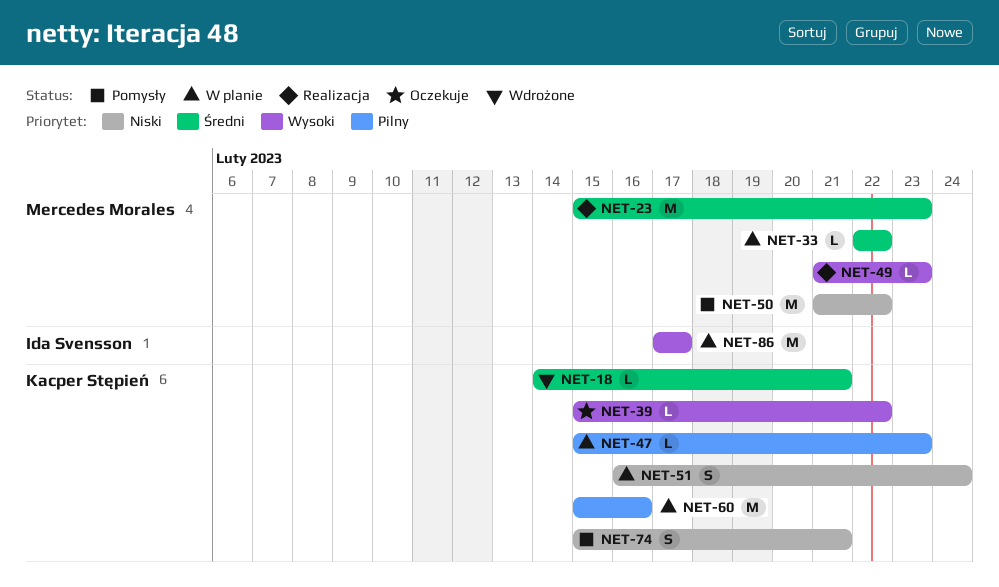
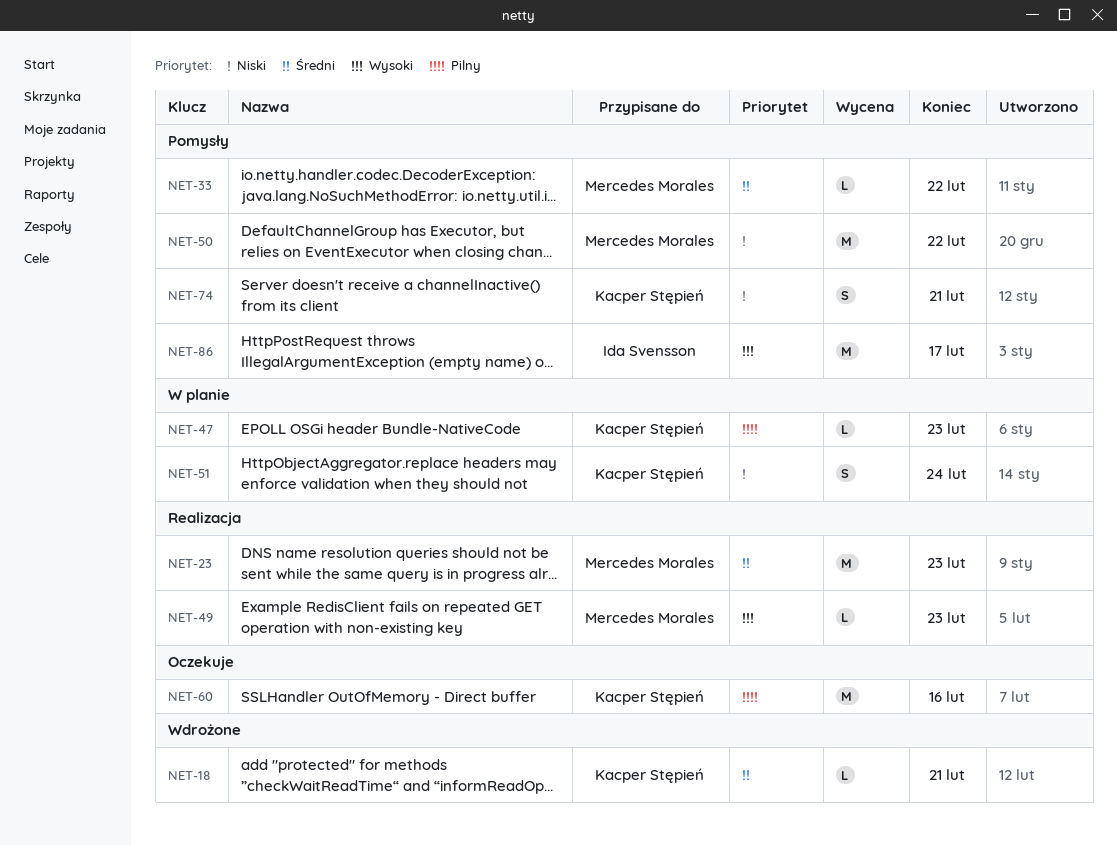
NET-33, status: W planie -> Pomysły
NET-39: present -> none
NET-60, status: W planie -> Oczekuje
NET-86, status: W planie -> Pomysły

